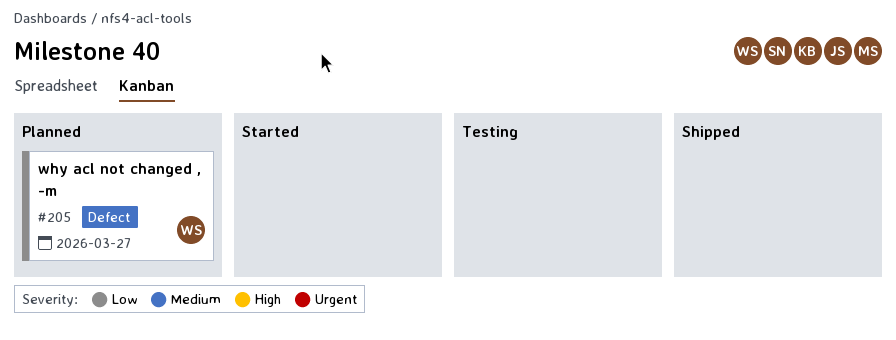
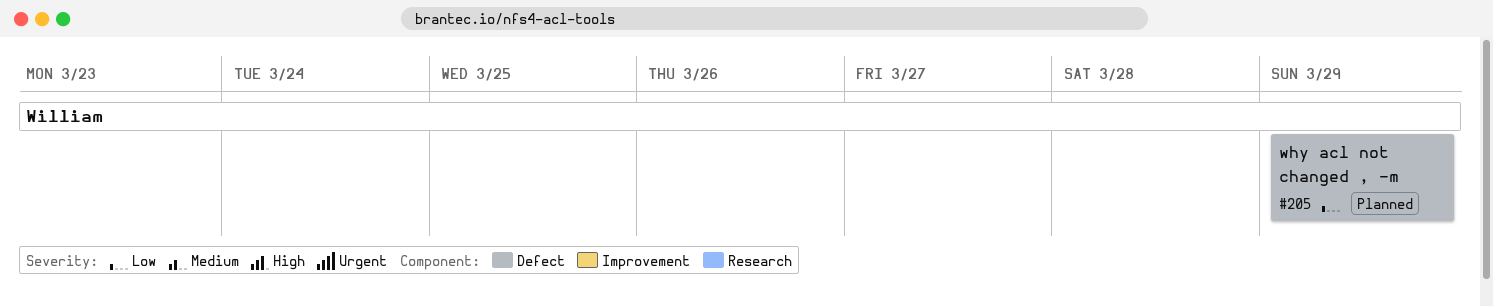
#205, due: Mar 27 -> Mar 29

